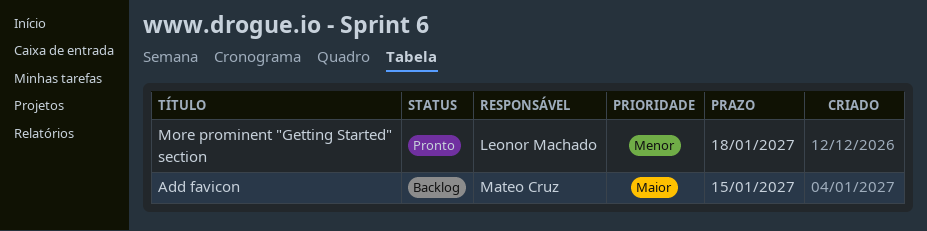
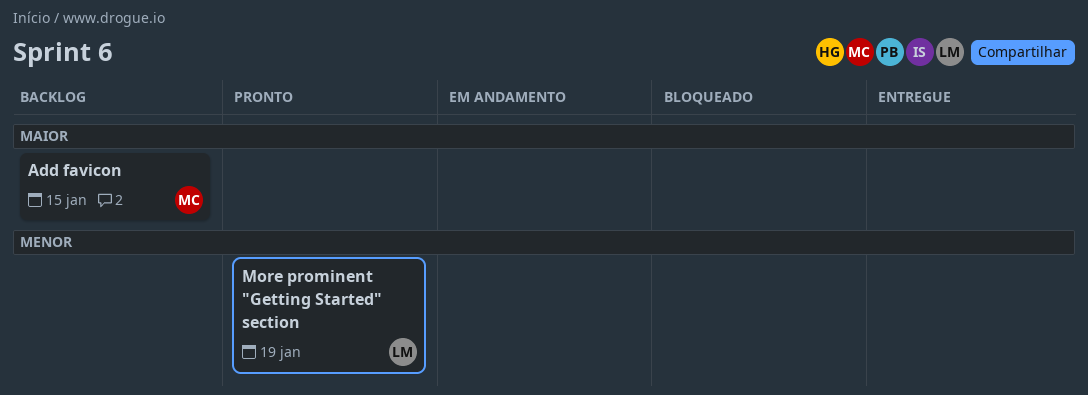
More prominent "Getting Started" section, due: Jan 18 -> Jan 19

